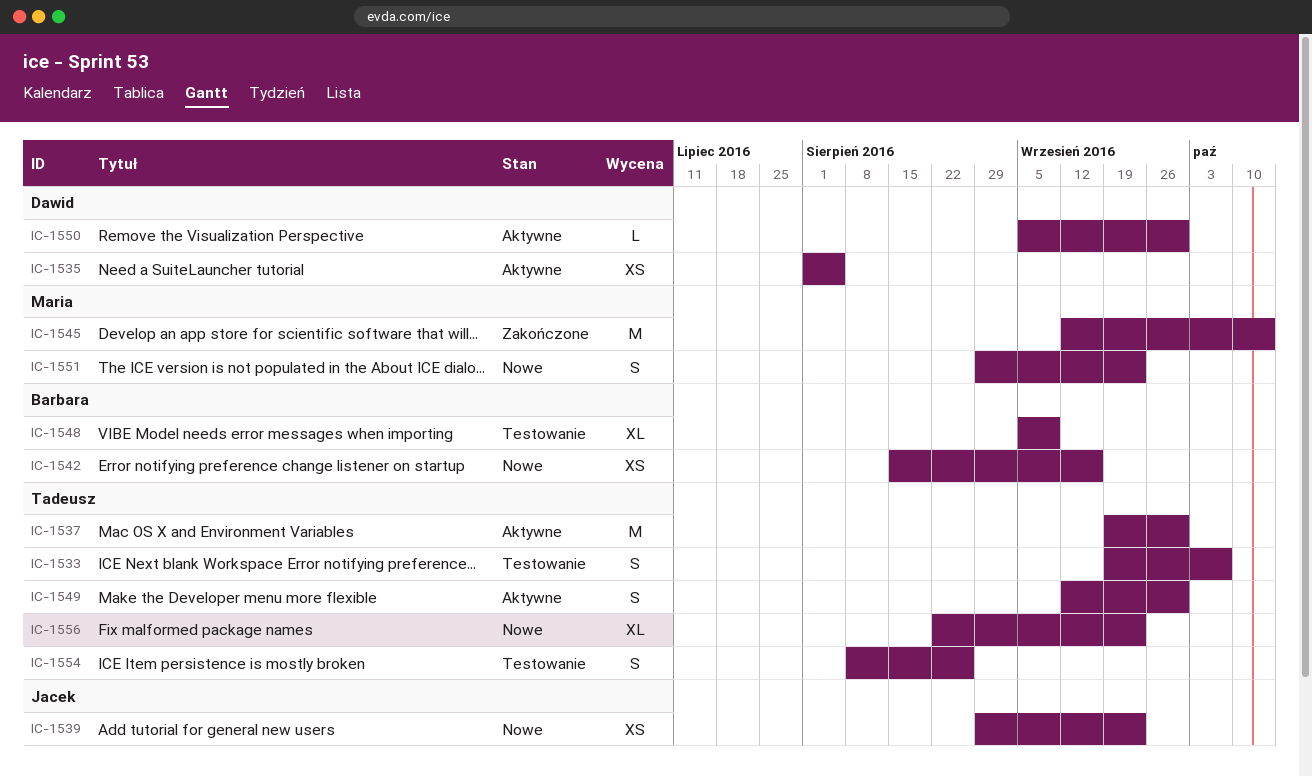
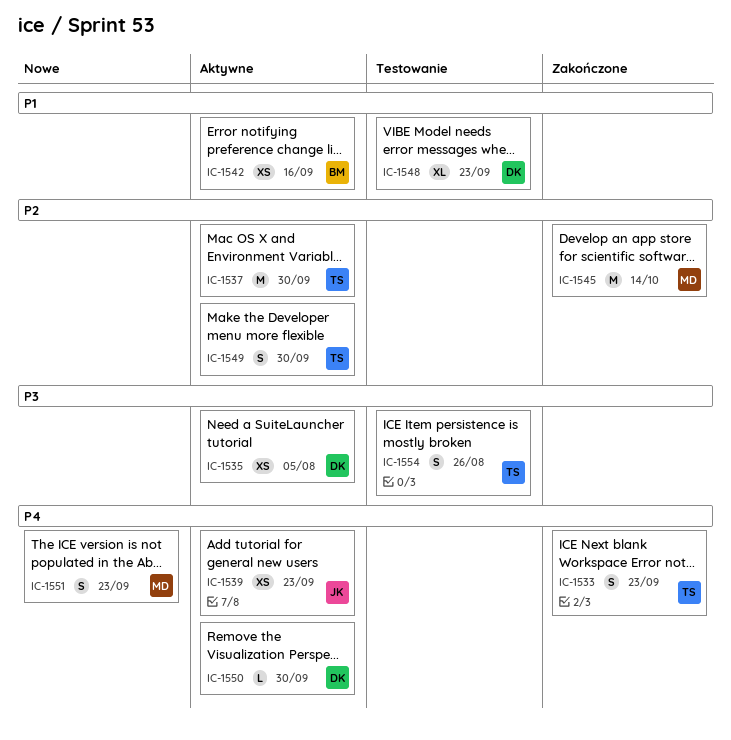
IC-1533, status: Testowanie -> Zakończone
IC-1533, due: Oct 7 -> Sep 23
IC-1539, status: Nowe -> Aktywne
IC-1542, status: Nowe -> Aktywne
IC-1548, owner: Barbara -> Dawid
IC-1548, due: Sep 9 -> Sep 23
IC-1556: present -> none

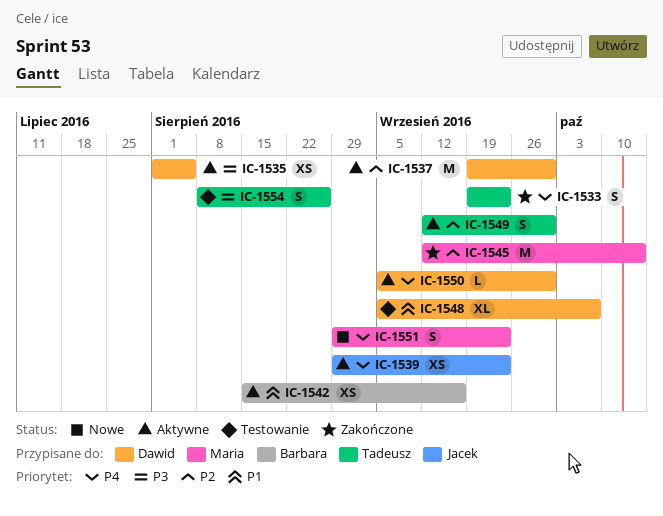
IC-1537, owner: Tadeusz -> Dawid
IC-1548, due: Sep 23 -> Oct 7

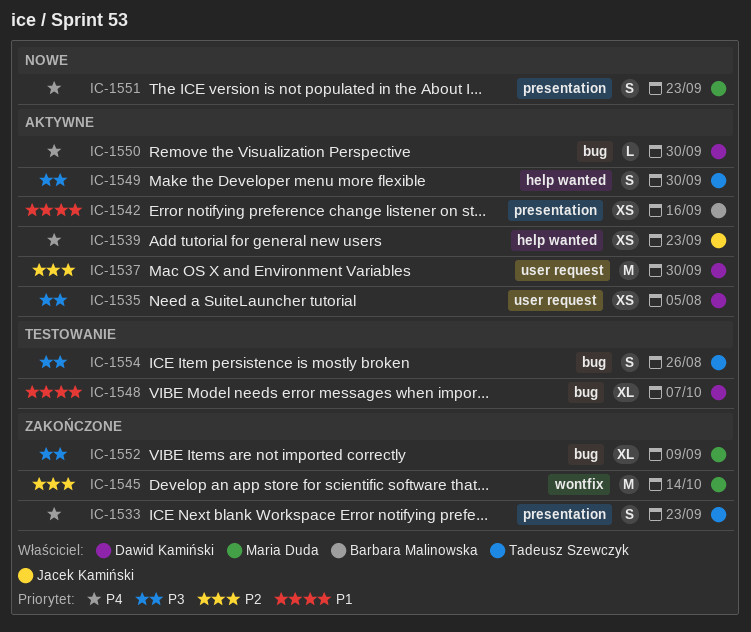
IC-1549, priority: P2 -> P3
IC-1552: none -> present

